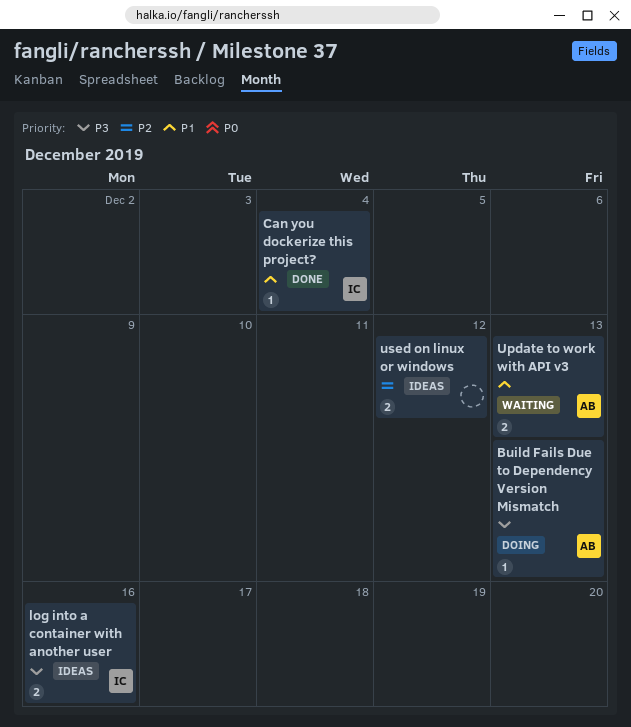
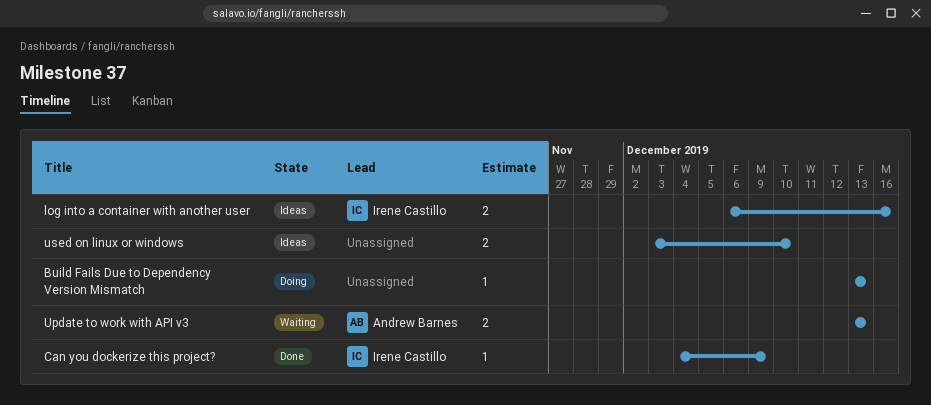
Build Fails Due to Dependency Version Mismatch, owner: Andrew Barnes -> none
Can you dockerize this project?, due: Dec 4 -> Dec 9
used on linux or windows, due: Dec 12 -> Dec 10

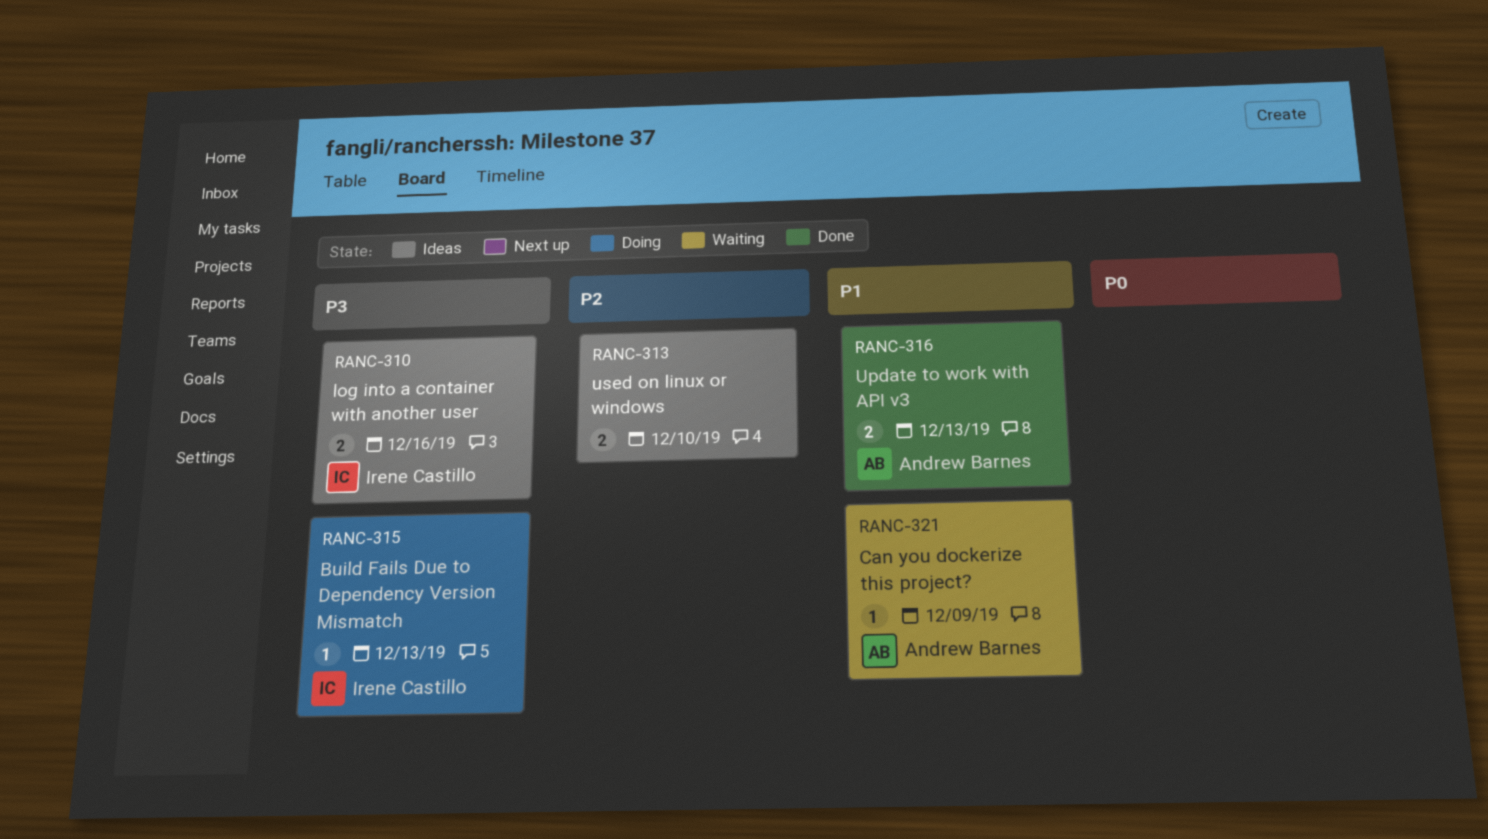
Build Fails Due to Dependency Version Mismatch, owner: none -> Irene Castillo
Can you dockerize this project?, status: Done -> Waiting
Can you dockerize this project?, owner: Irene Castillo -> Andrew Barnes
Update to work with API v3, status: Waiting -> Done

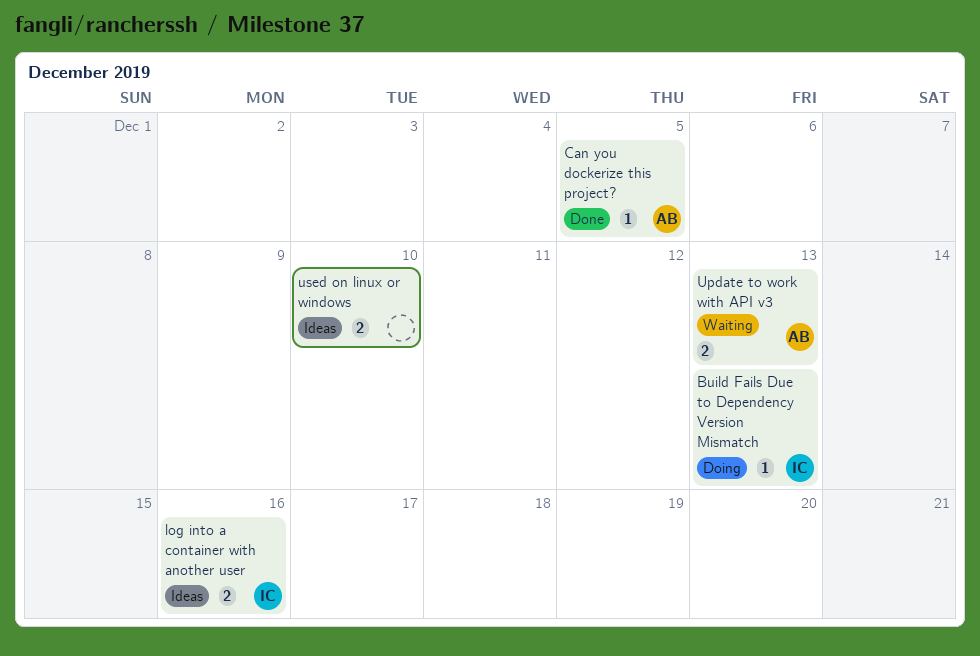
Can you dockerize this project?, status: Waiting -> Done
Can you dockerize this project?, due: Dec 9 -> Dec 5
Update to work with API v3, status: Done -> Waiting

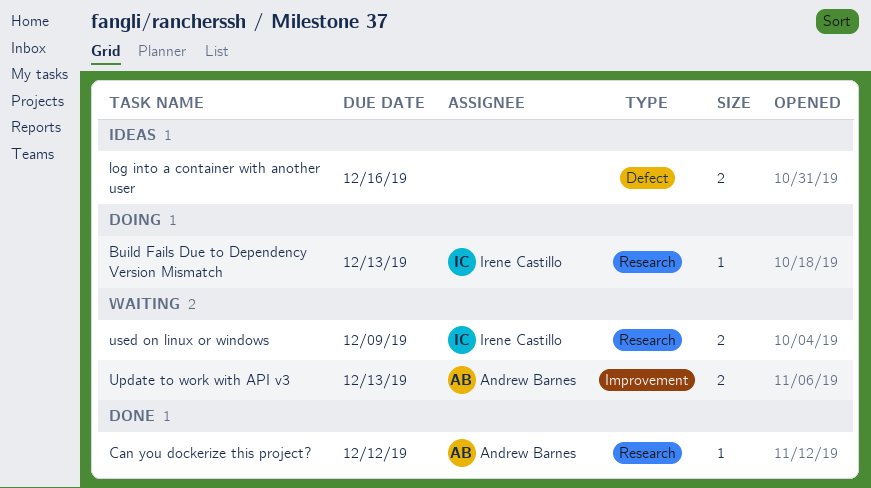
Can you dockerize this project?, due: Dec 5 -> Dec 12
log into a container with another user, owner: Irene Castillo -> none
used on linux or windows, status: Ideas -> Waiting
used on linux or windows, owner: none -> Irene Castillo
used on linux or windows, due: Dec 10 -> Dec 9

